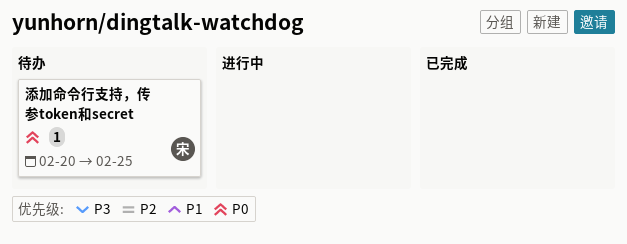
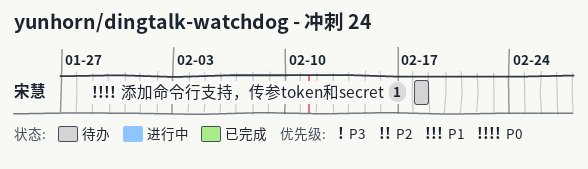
添加命令行支持，传参token和secret, start: Feb 20 -> Feb 18
添加命令行支持，传参token和secret, due: Feb 25 -> Feb 18

